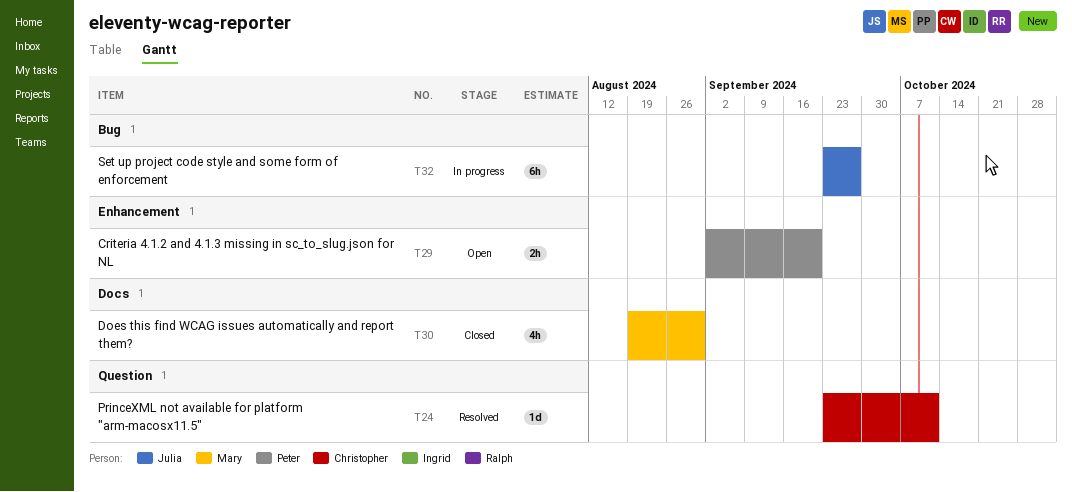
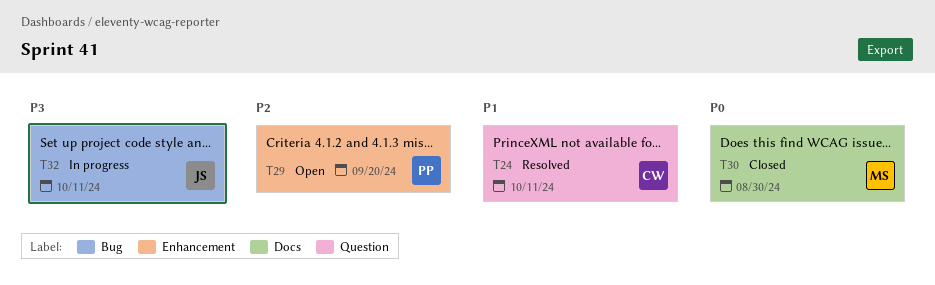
T32, due: Sep 27 -> Oct 11

